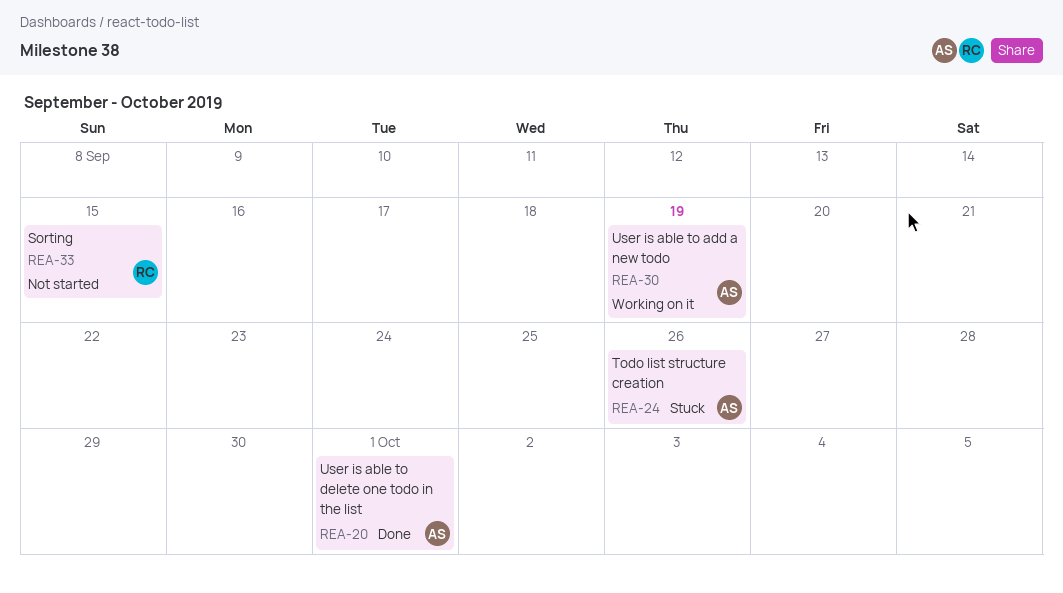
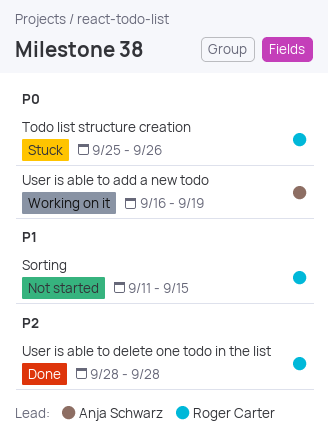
Todo list structure creation, owner: Anja Schwarz -> Roger Carter
User is able to delete one todo in the list, owner: Anja Schwarz -> Roger Carter
User is able to delete one todo in the list, due: Oct 1 -> Sep 28

